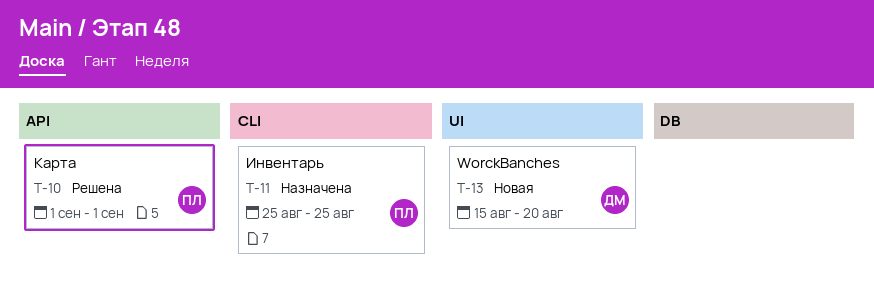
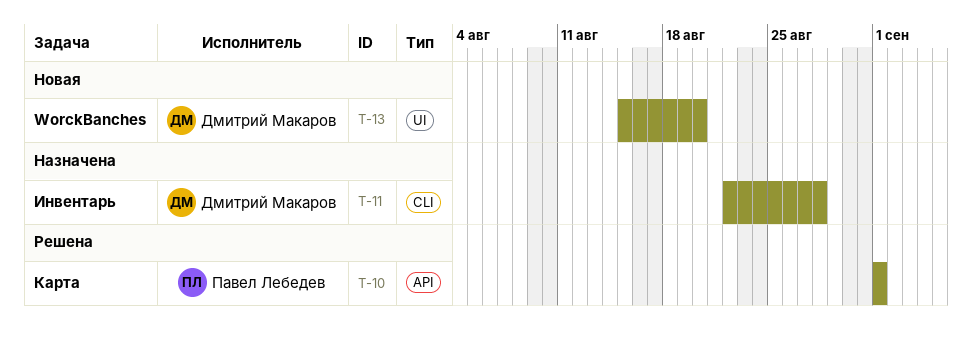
T-11, owner: Павел Лебедев -> Дмитрий Макаров
T-11, start: Aug 25 -> Aug 22
T-11, due: Aug 25 -> Aug 28

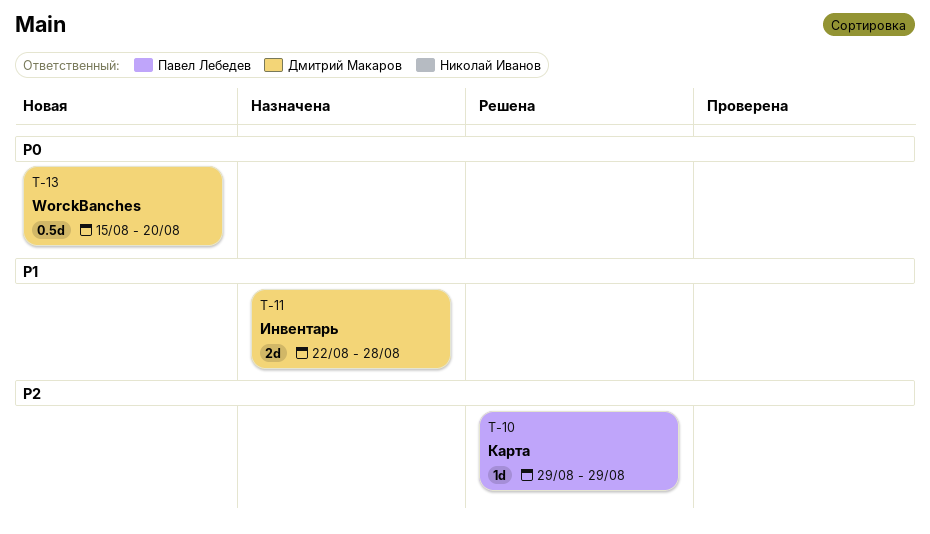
T-10, start: Sep 1 -> Aug 29
T-10, due: Sep 1 -> Aug 29

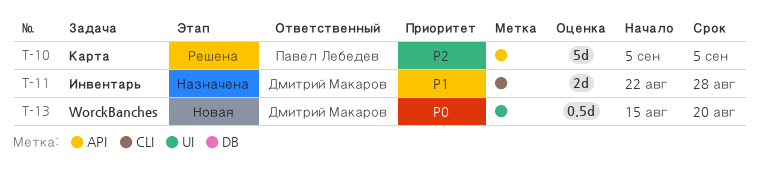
T-10, estimate: 1d -> 5d
T-10, start: Aug 29 -> Sep 5
T-10, due: Aug 29 -> Sep 5

